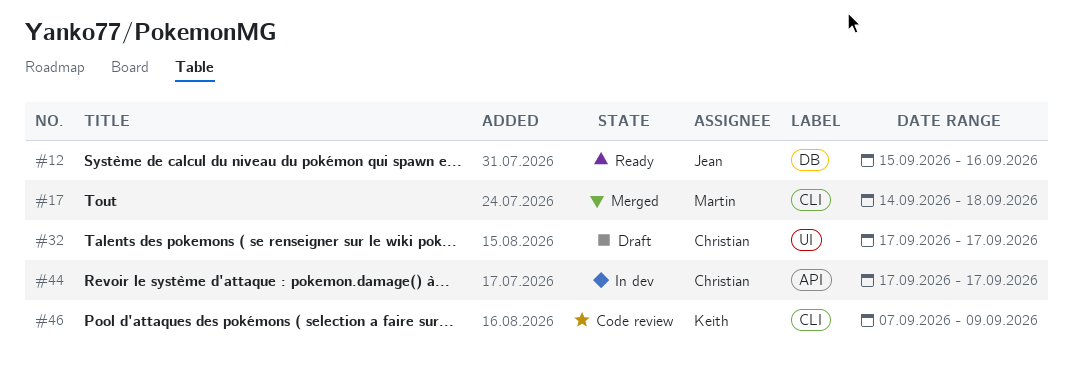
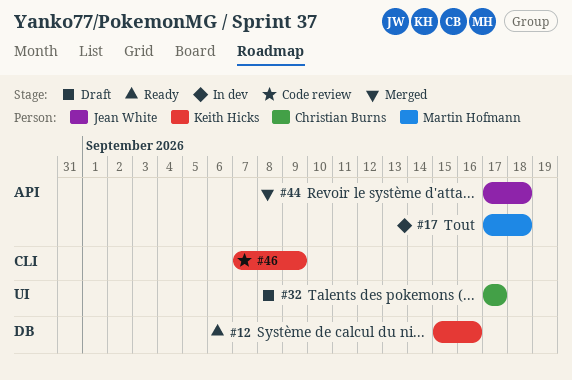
#12, owner: Jean White -> Keith Hicks
#17, status: Merged -> In dev
#17, label: CLI -> API
#17, start: Sep 14 -> Sep 17
#44, status: In dev -> Merged
#44, owner: Christian Burns -> Jean White
#44, due: Sep 17 -> Sep 18

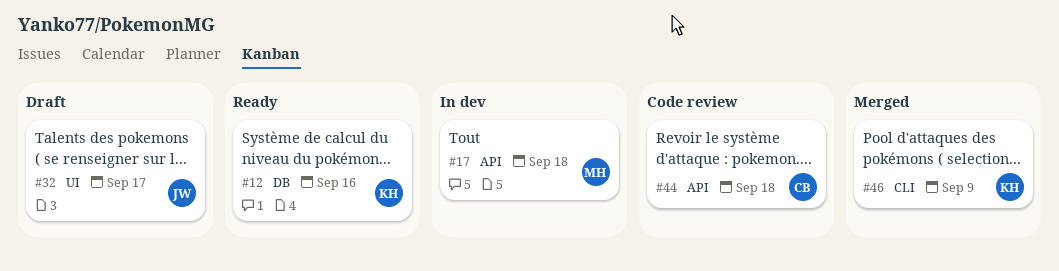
#32, owner: Christian Burns -> Jean White
#44, status: Merged -> Code review
#44, owner: Jean White -> Christian Burns
#46, status: Code review -> Merged

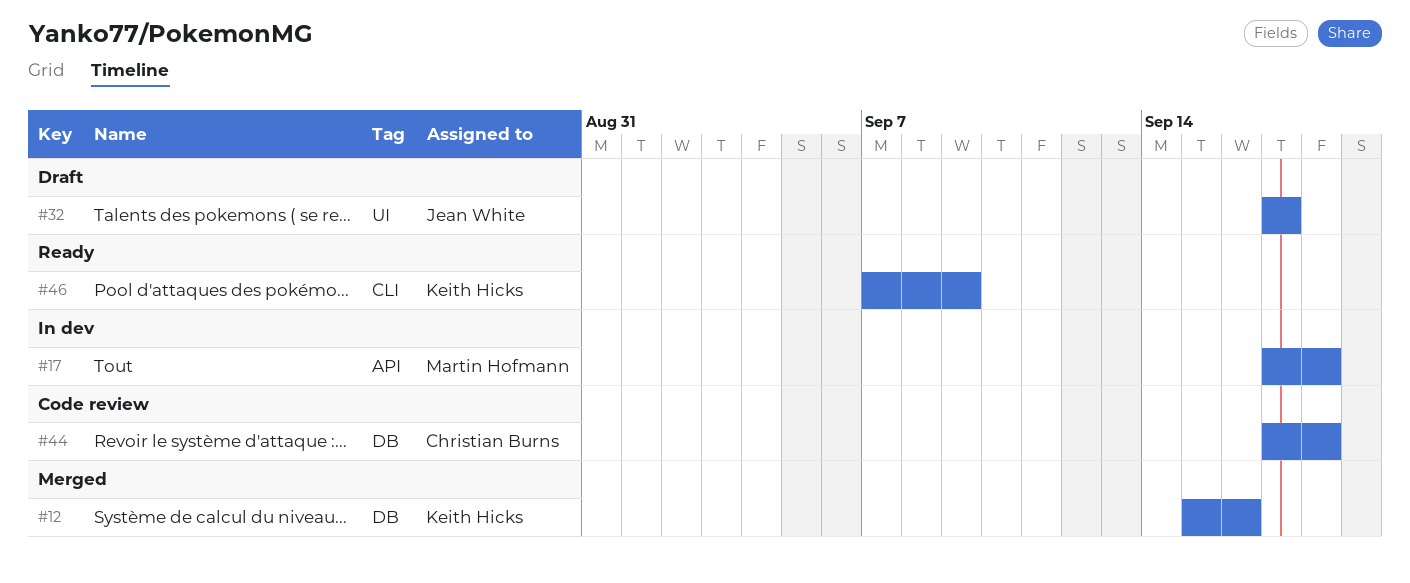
#12, status: Ready -> Merged
#44, label: API -> DB
#46, status: Merged -> Ready

